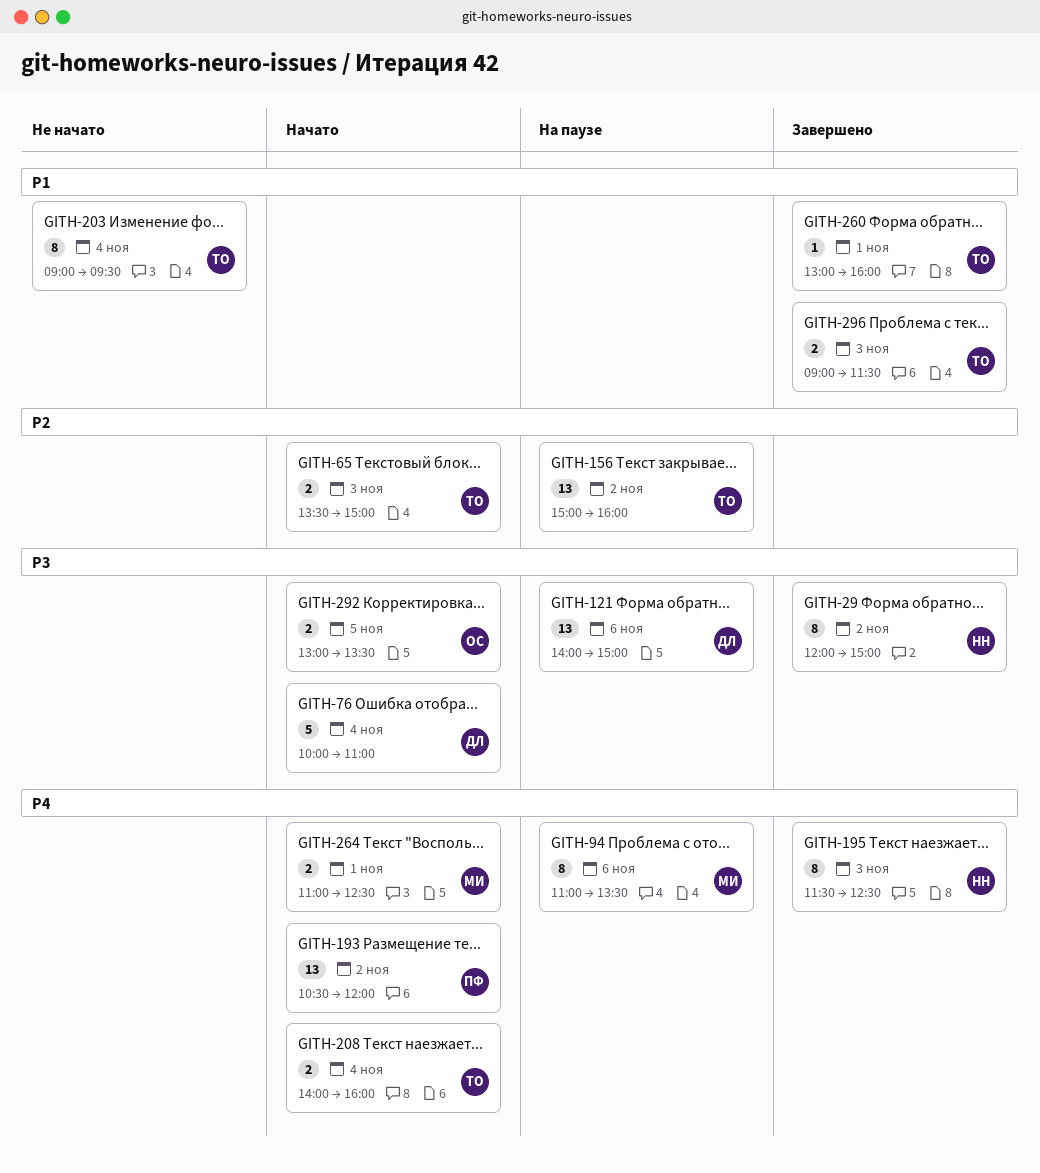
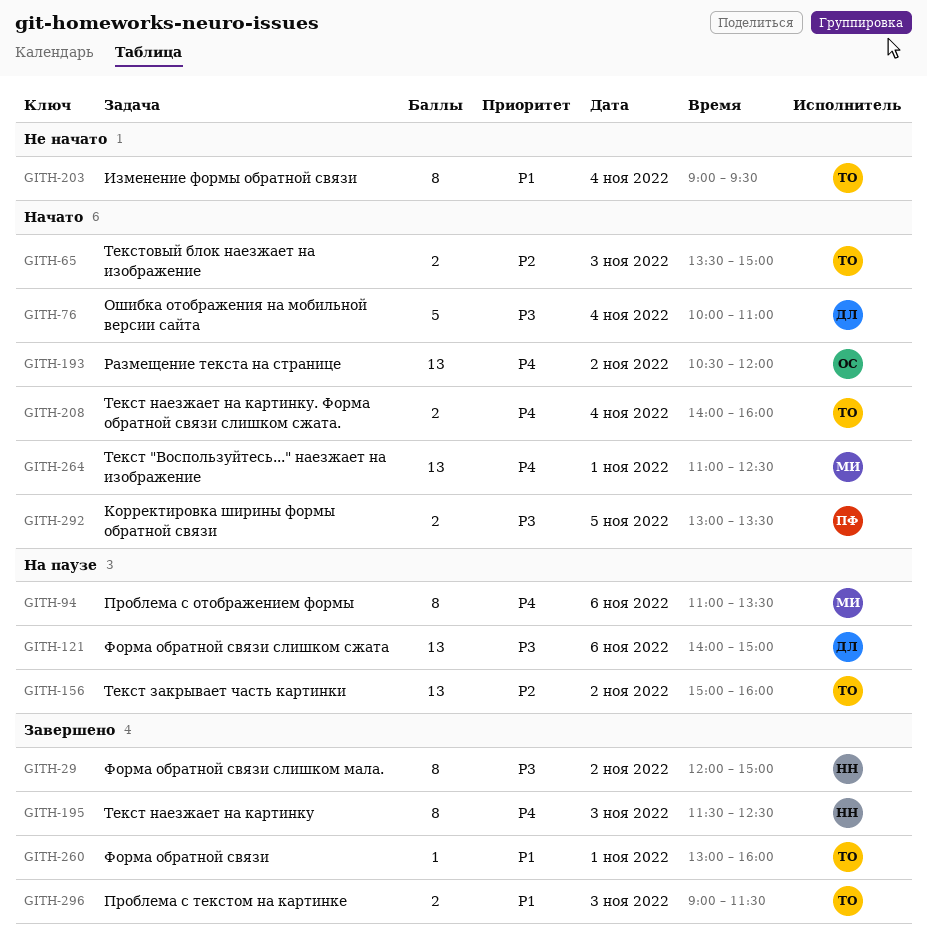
GITH-193, owner: ПФ -> ОС
GITH-264, estimate: 2 -> 13
GITH-292, owner: ОС -> ПФ

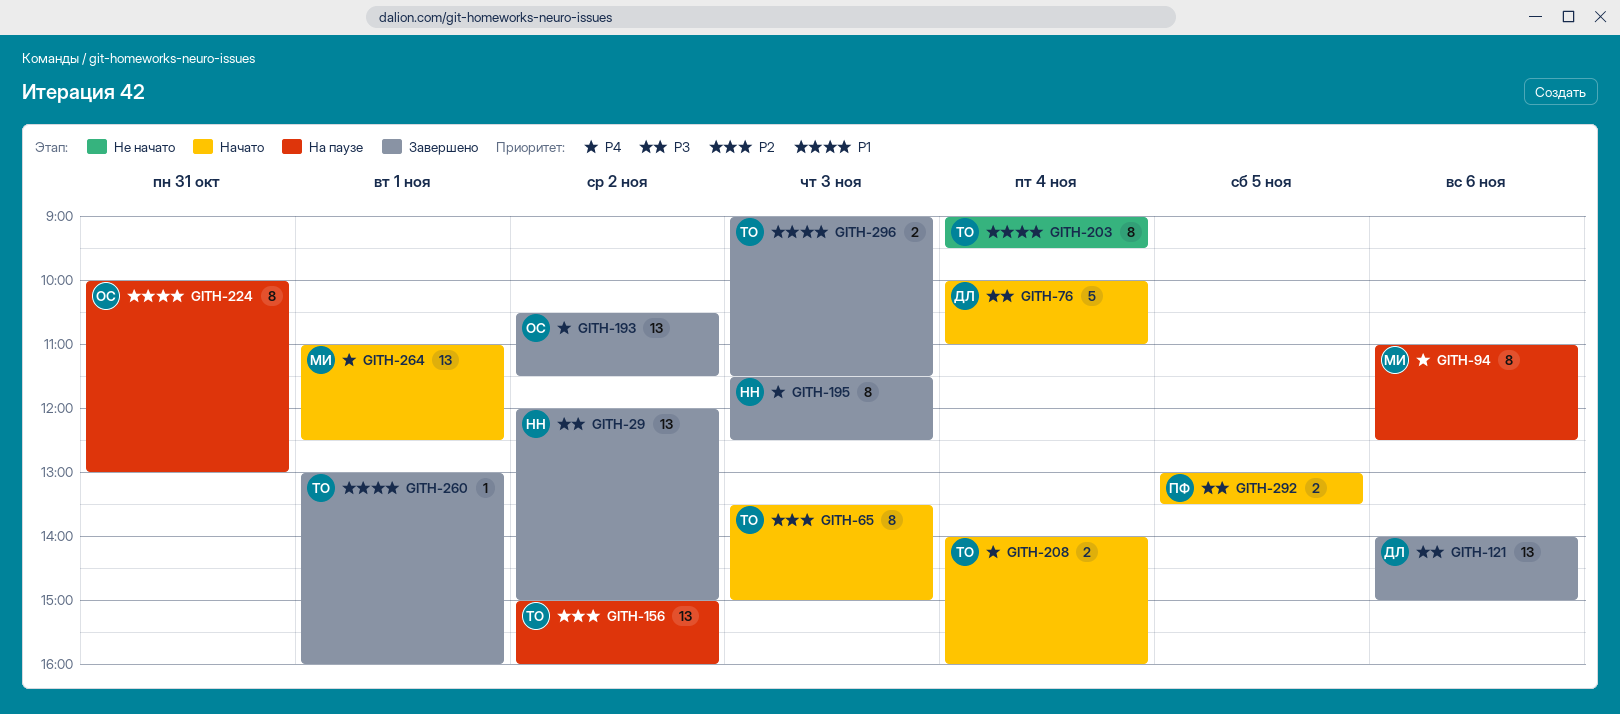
GITH-29, estimate: 8 -> 13
GITH-65, estimate: 2 -> 8
GITH-94, ends: 13:30 -> 12:30
GITH-121, status: На паузе -> Завершено
GITH-193, status: Начато -> Завершено
GITH-193, ends: 12:00 -> 11:30
GITH-224: none -> present

